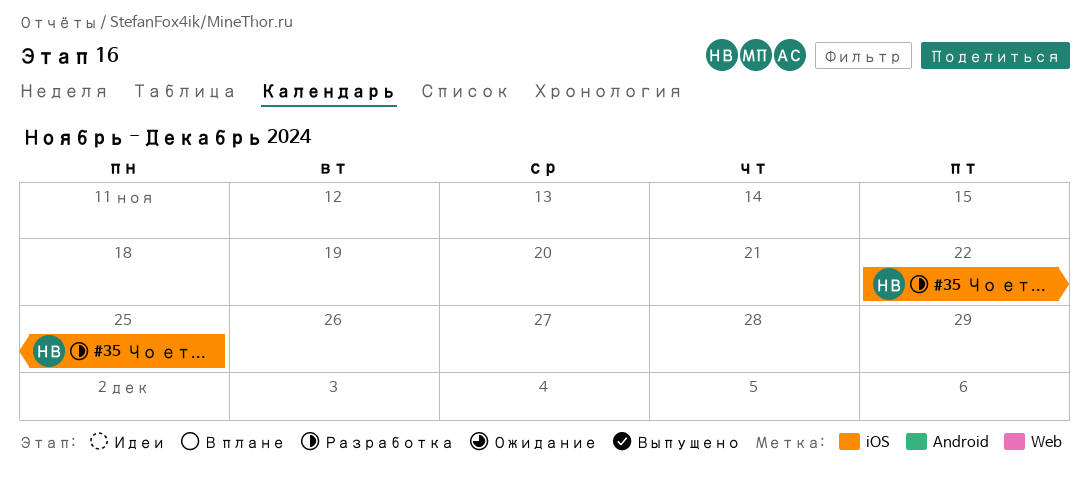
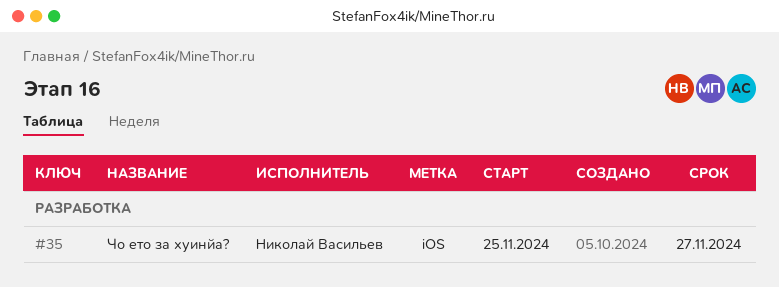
#35, start: Nov 22 -> Nov 25
#35, due: Nov 25 -> Nov 27

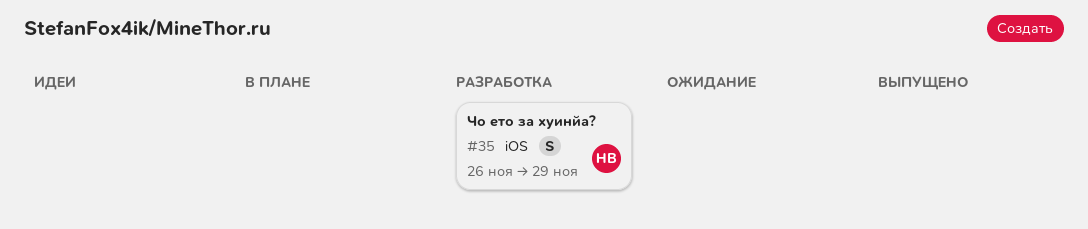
#35, start: Nov 25 -> Nov 26
#35, due: Nov 27 -> Nov 29

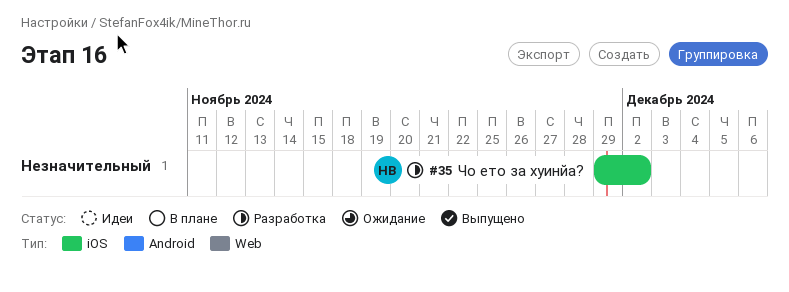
#35, start: Nov 26 -> Nov 29
#35, due: Nov 29 -> Dec 2

